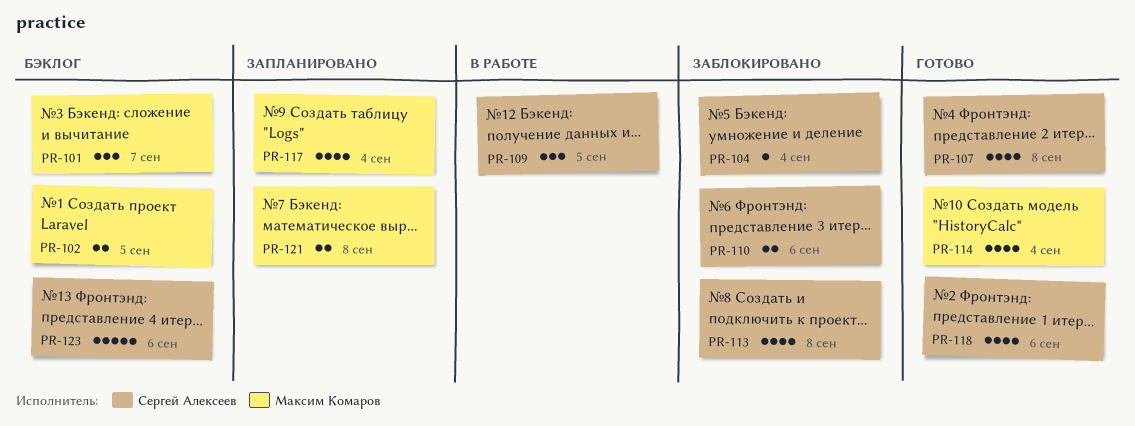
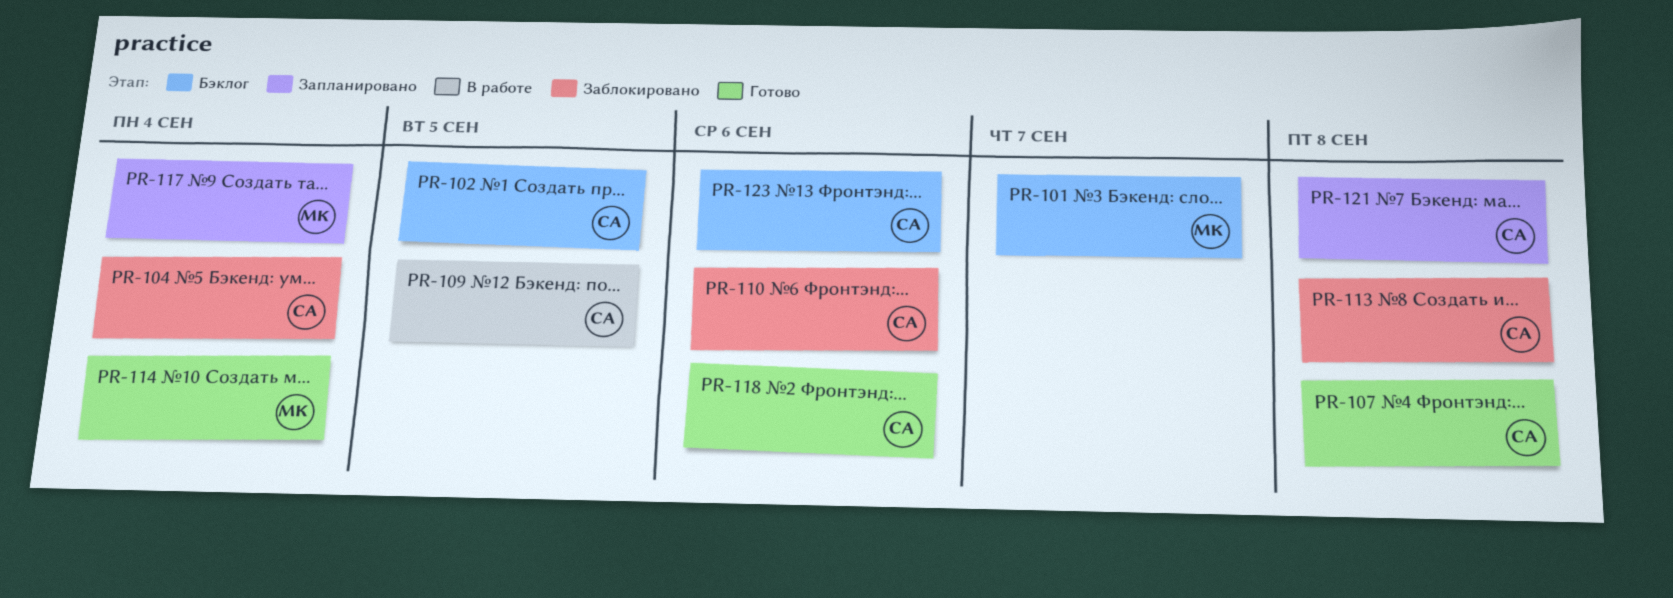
PR-102, owner: Максим Комаров -> Сергей Алексеев
PR-121, owner: Максим Комаров -> Сергей Алексеев

